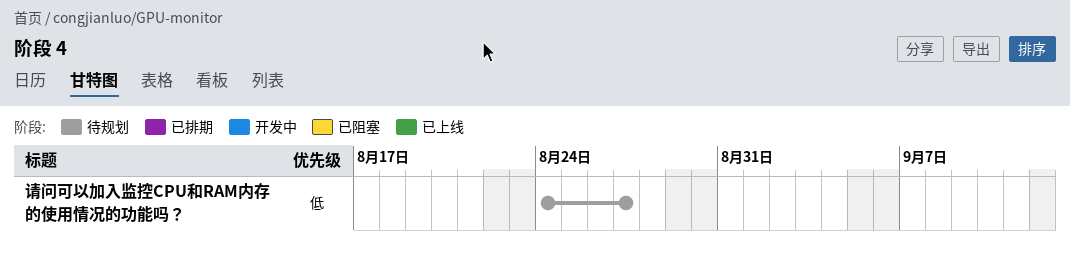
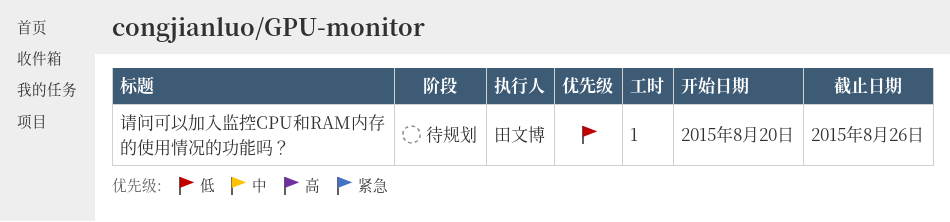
请问可以加入监控CPU和RAM内存的使用情况的功能吗？, start: Aug 24 -> Aug 20
请问可以加入监控CPU和RAM内存的使用情况的功能吗？, due: Aug 27 -> Aug 26

